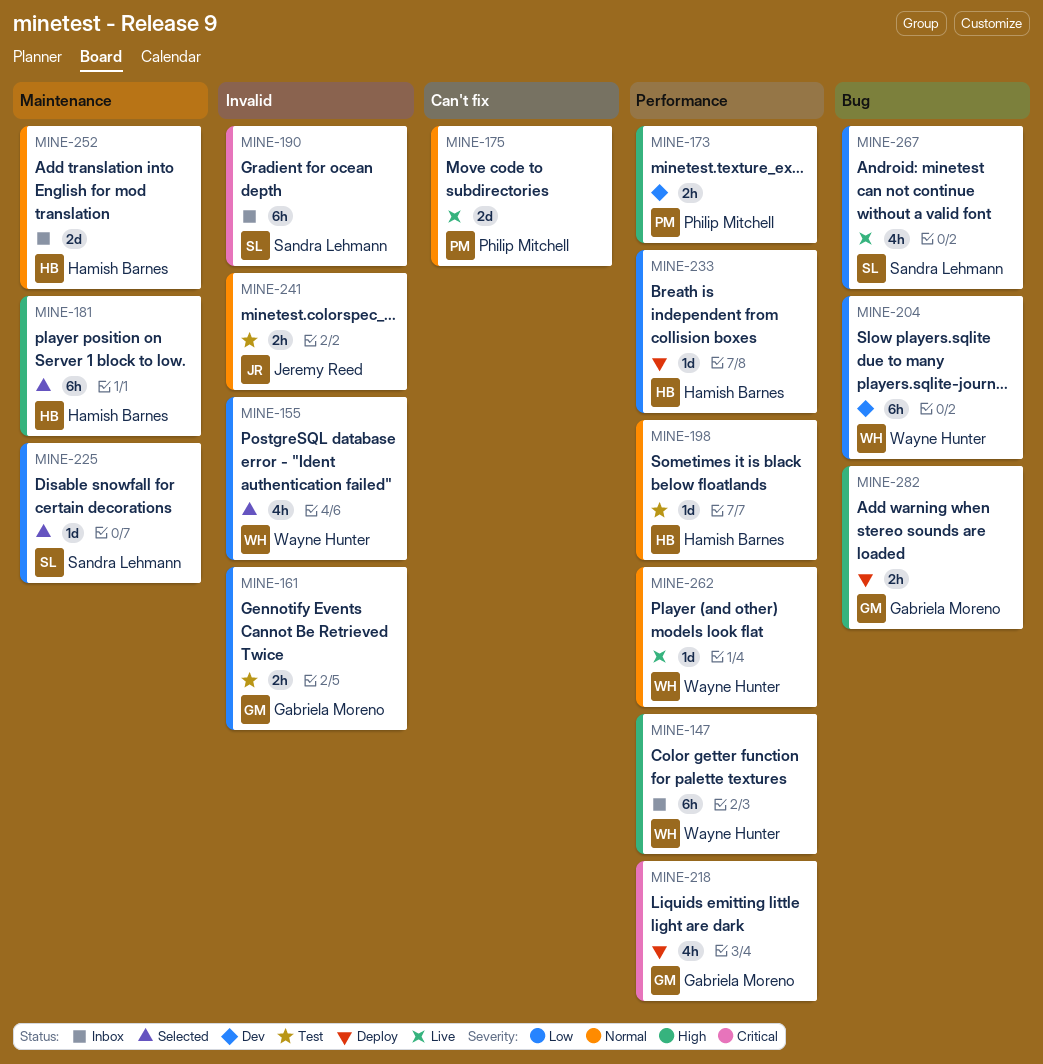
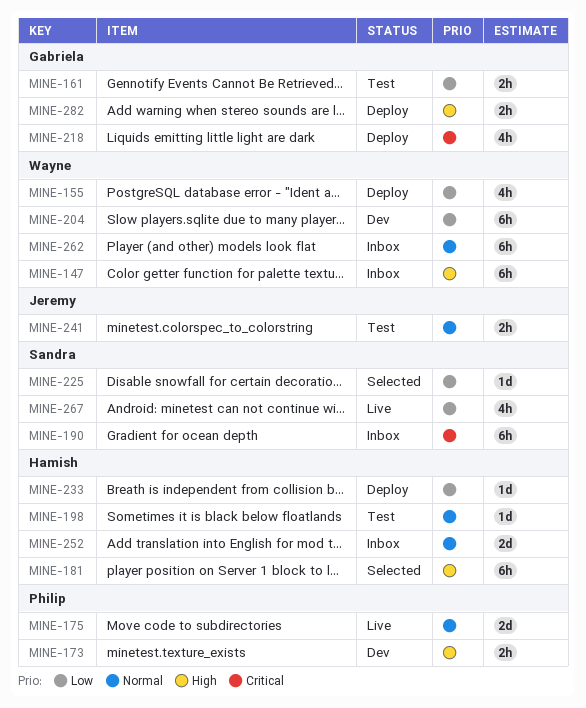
MINE-155, status: Selected -> Deploy
MINE-262, status: Live -> Inbox
MINE-262, estimate: 1d -> 6h

